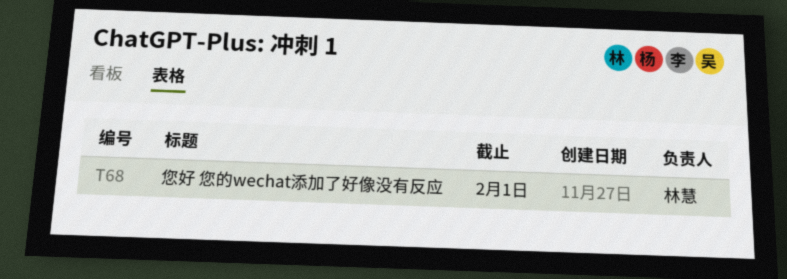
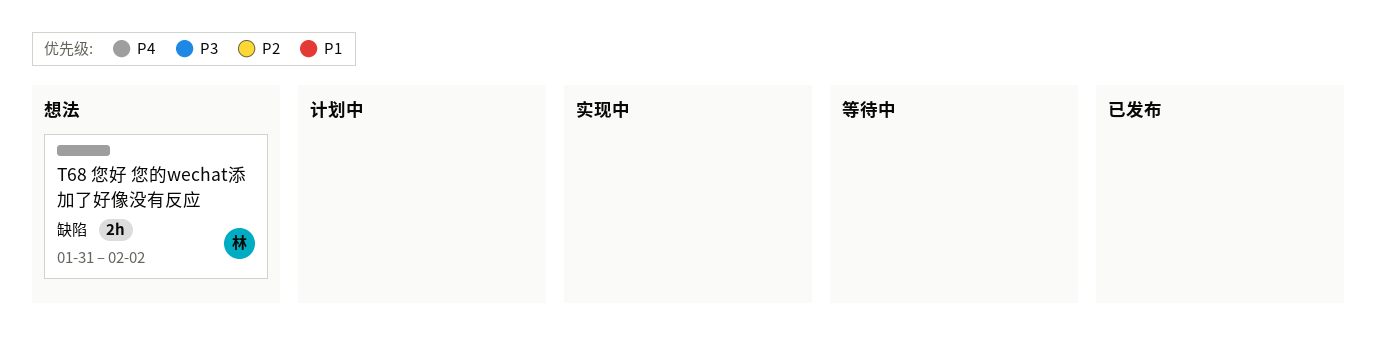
T68, due: Feb 1 -> Feb 2

